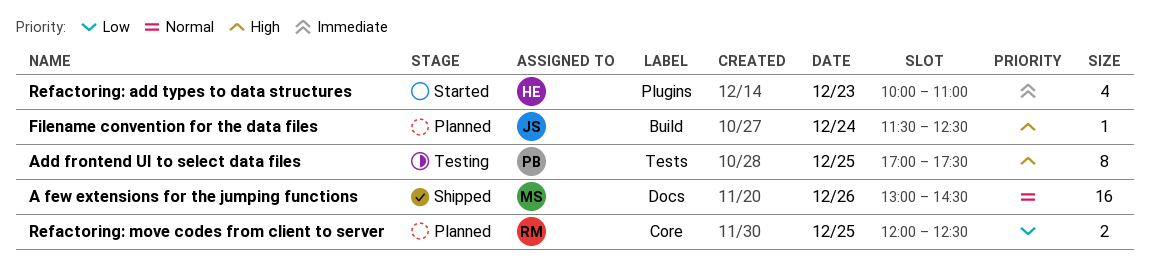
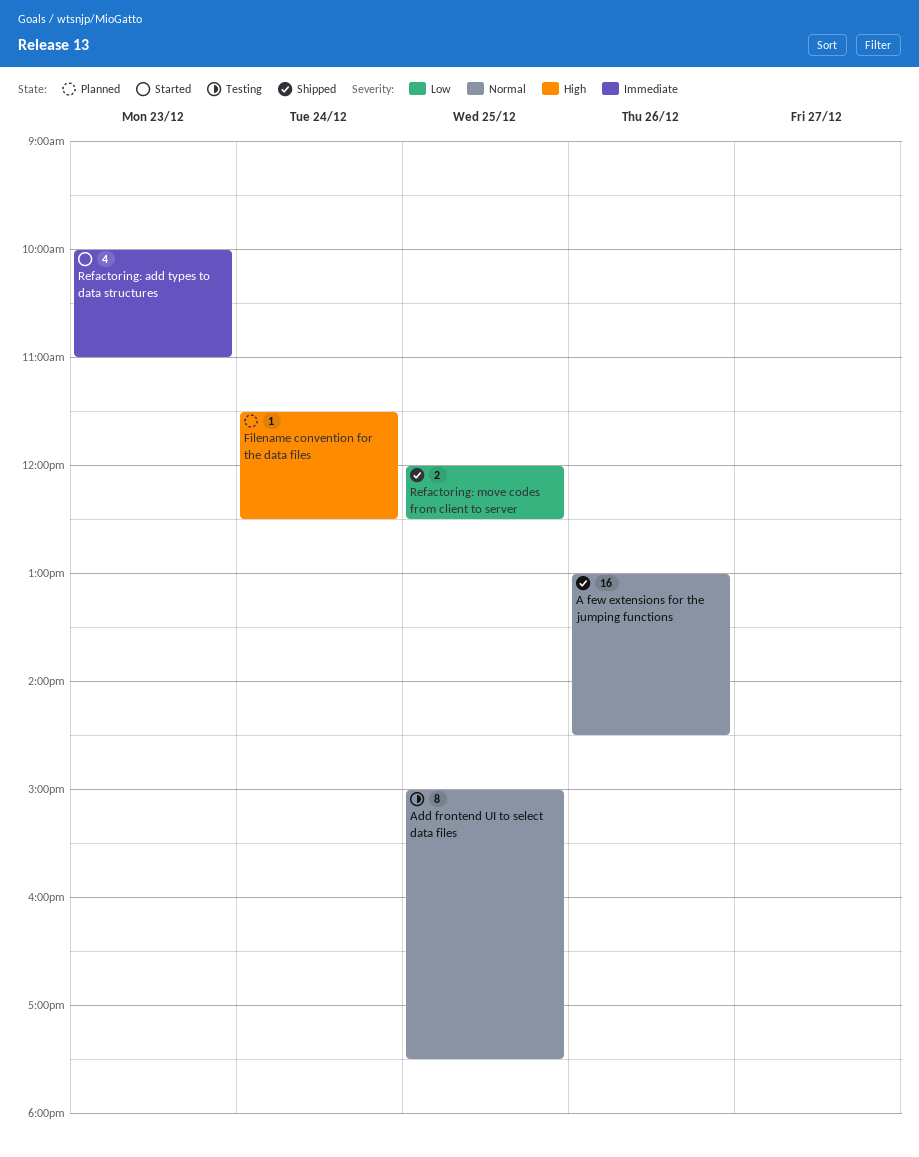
Add frontend UI to select data files, priority: High -> Normal
Add frontend UI to select data files, begins: 17:00 -> 15:00
Refactoring: move codes from client to server, status: Planned -> Shipped

